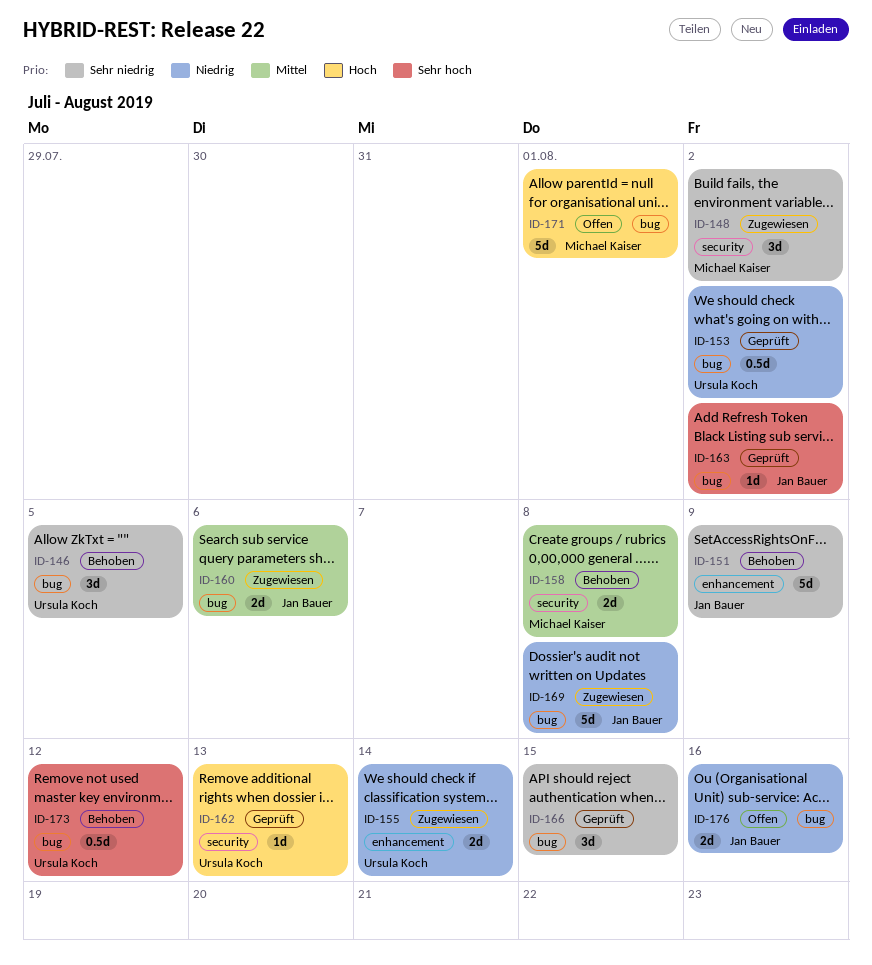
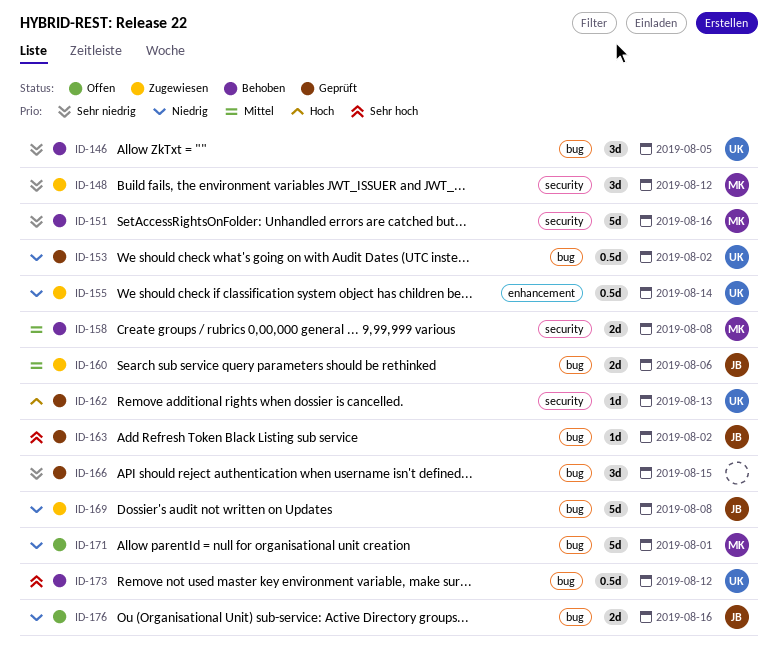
ID-148, due: Aug 2 -> Aug 12
ID-151, owner: Jan Bauer -> Michael Kaiser
ID-151, label: enhancement -> security
ID-151, due: Aug 9 -> Aug 16
ID-155, estimate: 2d -> 0.5d
ID-171, priority: Hoch -> Niedrig

